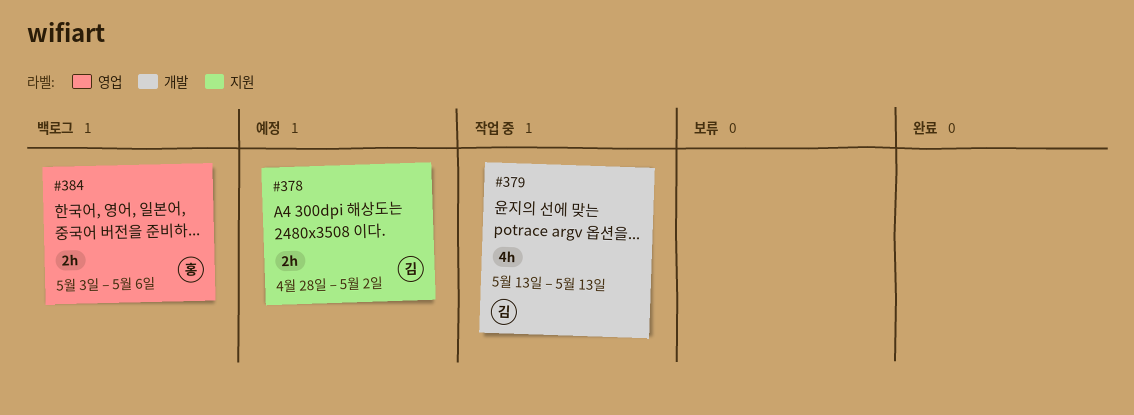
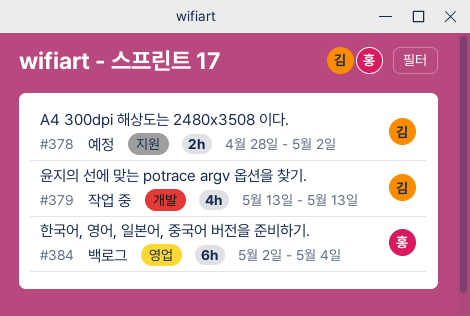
#384, estimate: 2h -> 6h
#384, start: May 3 -> May 2
#384, due: May 6 -> May 4

